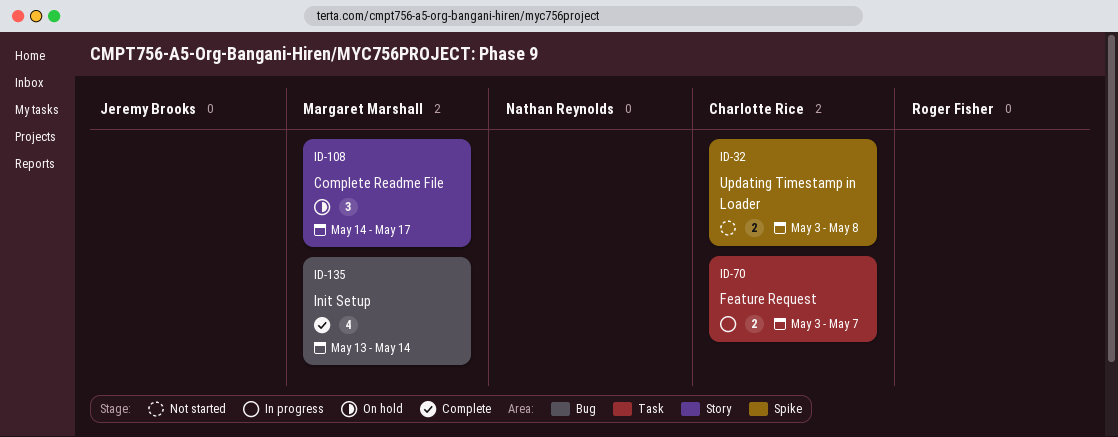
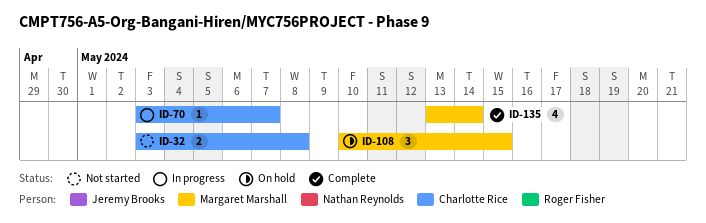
ID-70, estimate: 2 -> 1
ID-108, start: May 14 -> May 10
ID-108, due: May 17 -> May 15

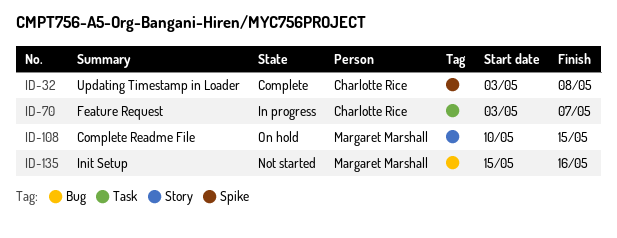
ID-32, status: Not started -> Complete
ID-135, status: Complete -> Not started
ID-135, start: May 13 -> May 15
ID-135, due: May 14 -> May 16

